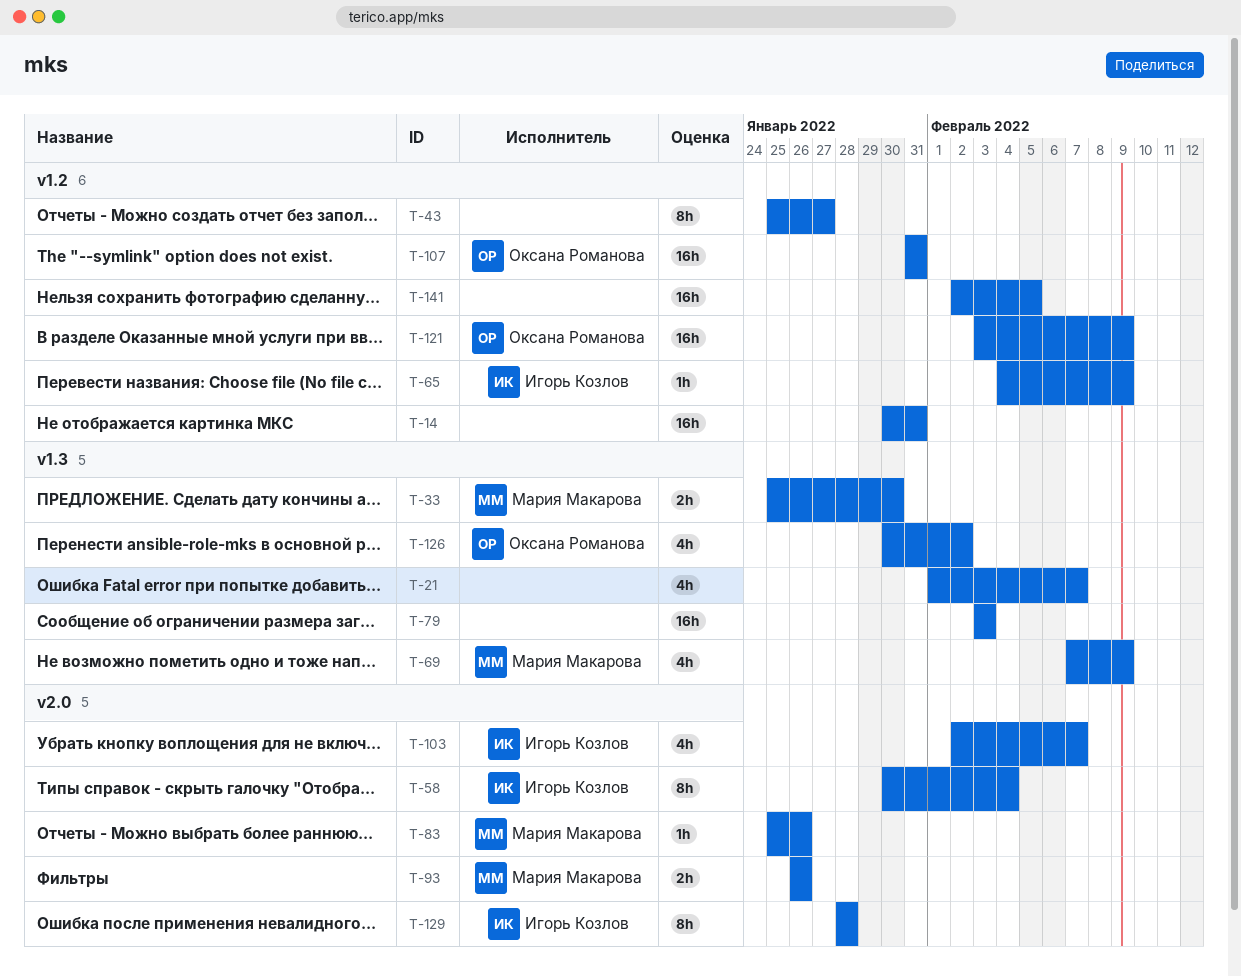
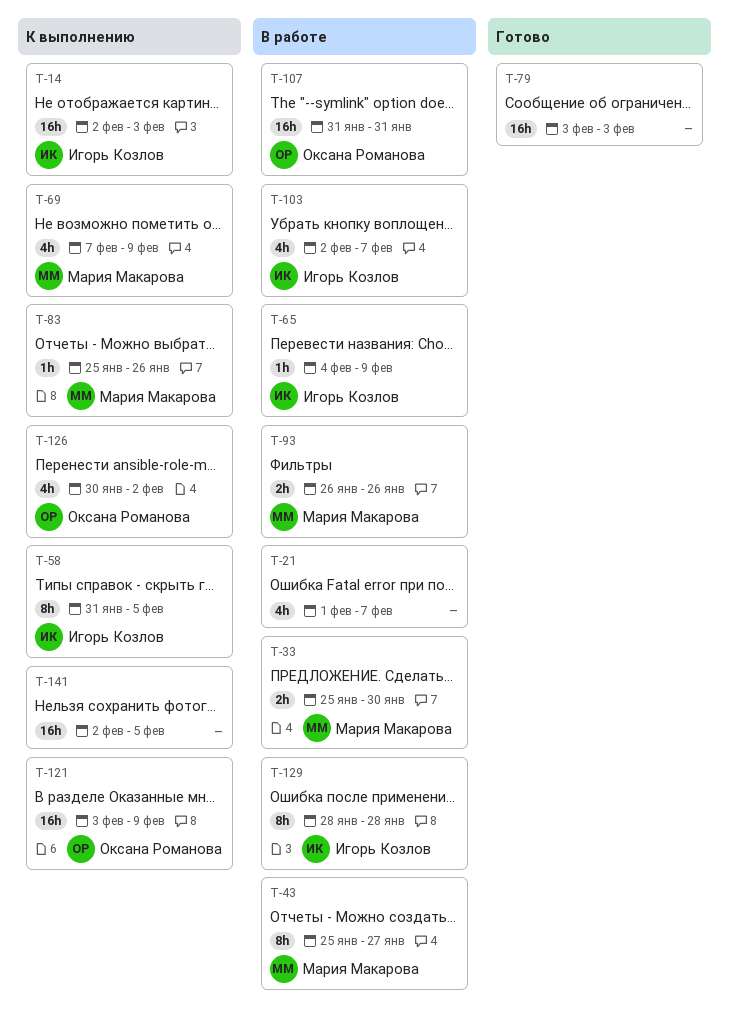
T-14, owner: none -> Игорь Козлов
T-14, start: Jan 30 -> Feb 2
T-14, due: Jan 31 -> Feb 3
T-43, owner: none -> Мария Макарова
T-58, start: Jan 30 -> Jan 31
T-58, due: Feb 4 -> Feb 5

